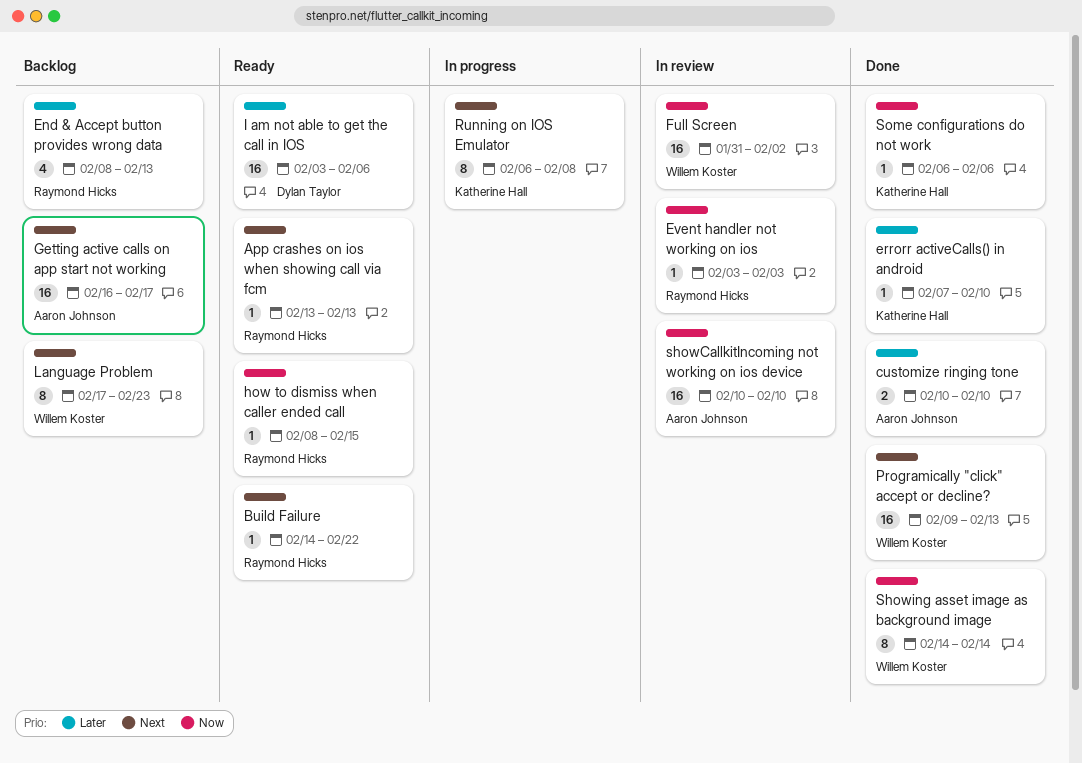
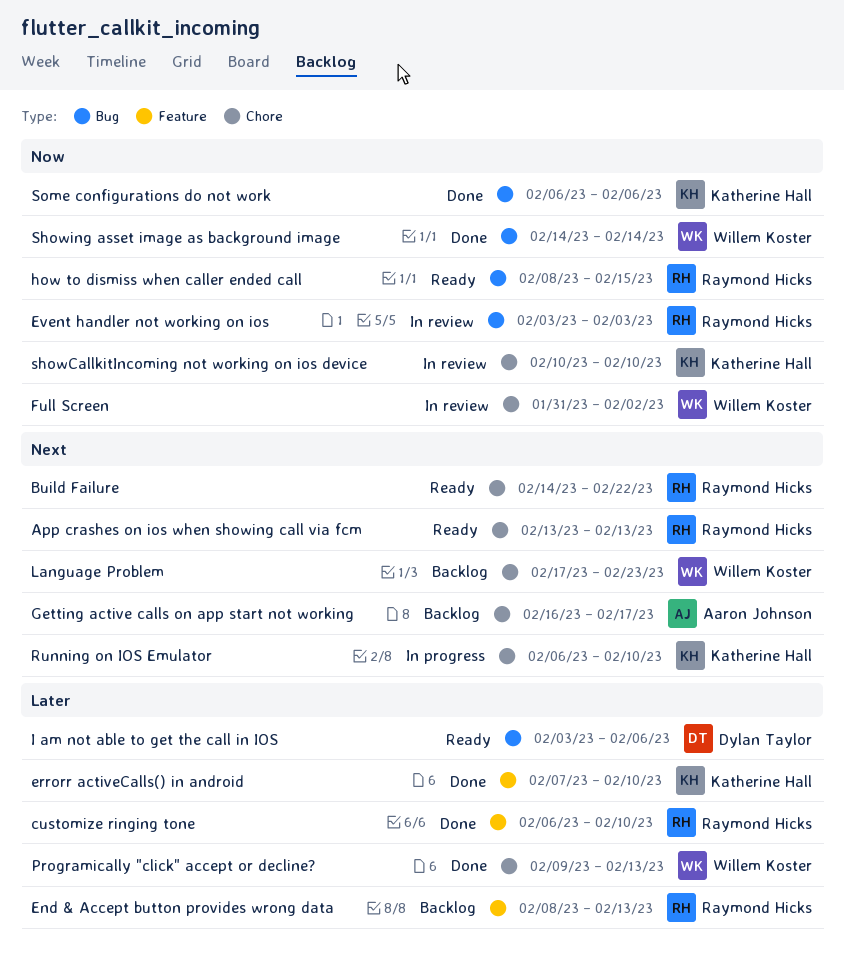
customize ringing tone, owner: Aaron Johnson -> Raymond Hicks
customize ringing tone, start: Feb 10 -> Feb 6
Programically "click" accept or decline?, priority: Next -> Later
Running on IOS Emulator, due: Feb 8 -> Feb 10
showCallkitIncoming not working on ios device, owner: Aaron Johnson -> Katherine Hall

